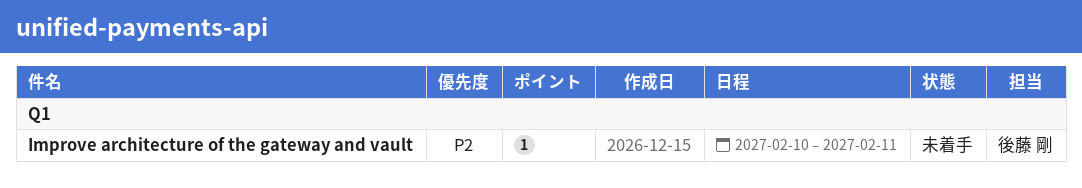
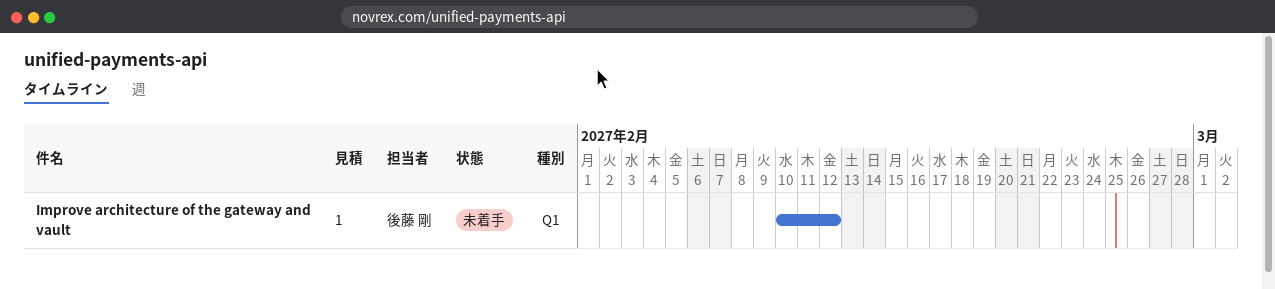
Improve architecture of the gateway and vault, due: Feb 11 -> Feb 12

